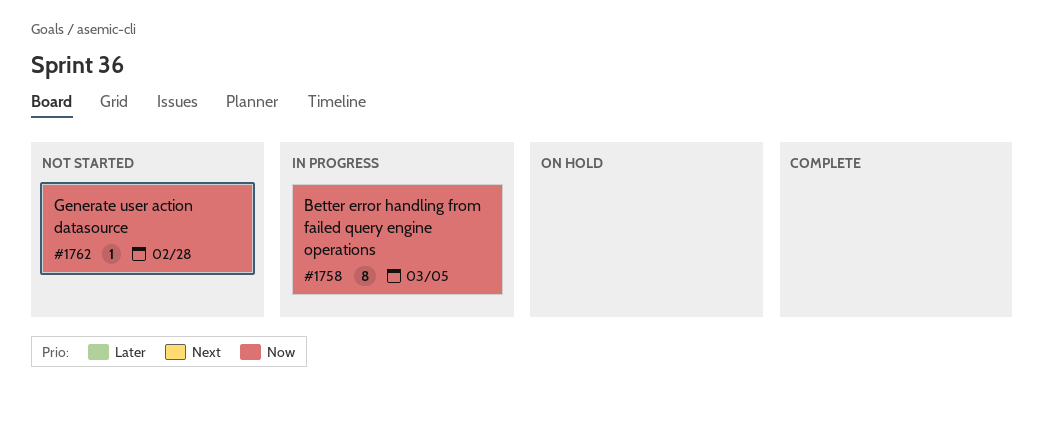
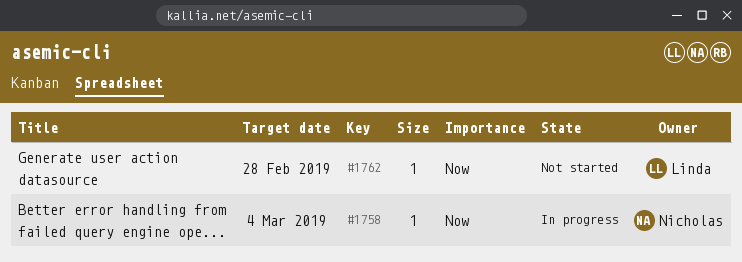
#1758, estimate: 8 -> 1
#1758, due: Mar 5 -> Mar 4

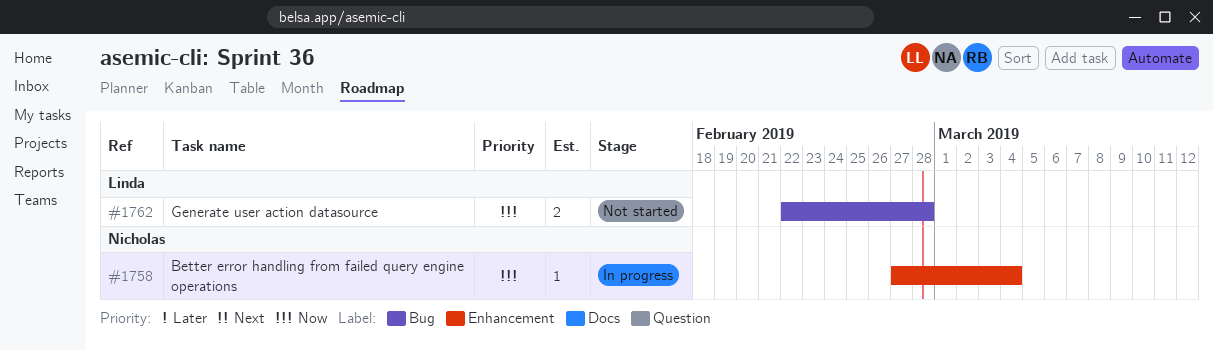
#1762, estimate: 1 -> 2

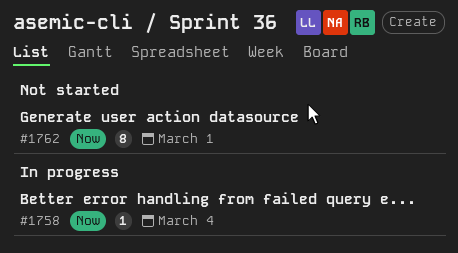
#1762, estimate: 2 -> 8
#1762, due: Feb 28 -> Mar 1

